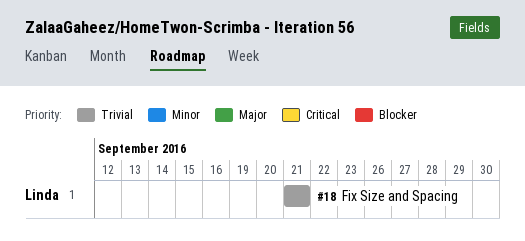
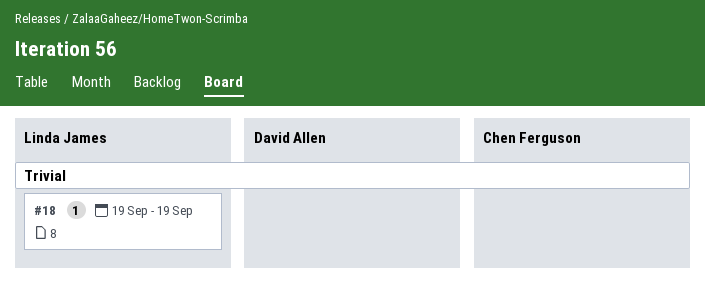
#18, start: Sep 21 -> Sep 19
#18, due: Sep 21 -> Sep 19

